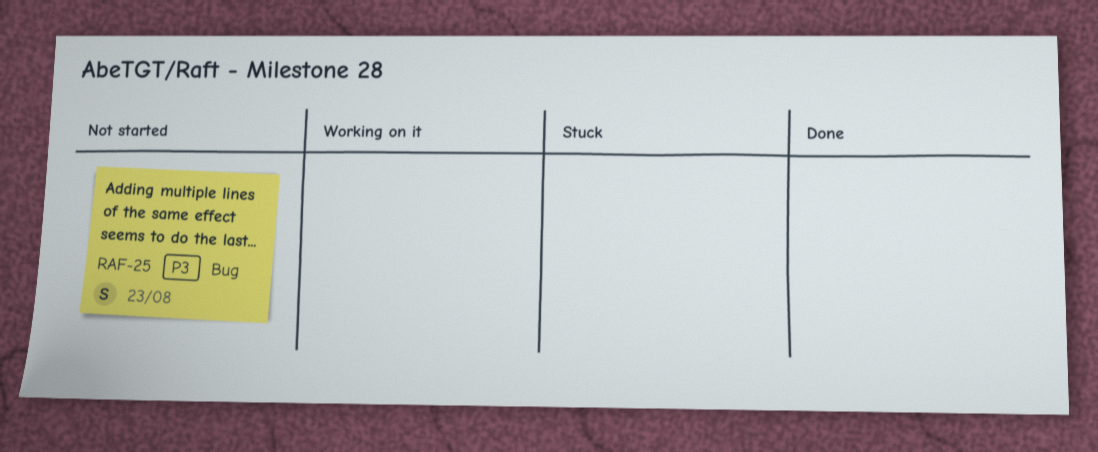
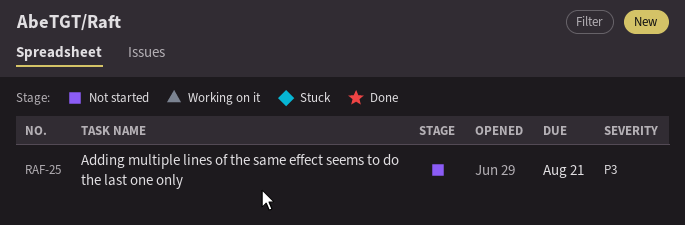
RAF-25, due: Aug 23 -> Aug 21

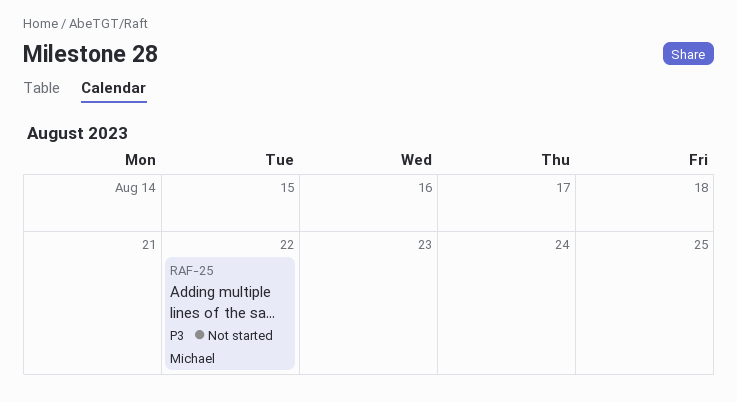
RAF-25, due: Aug 21 -> Aug 22

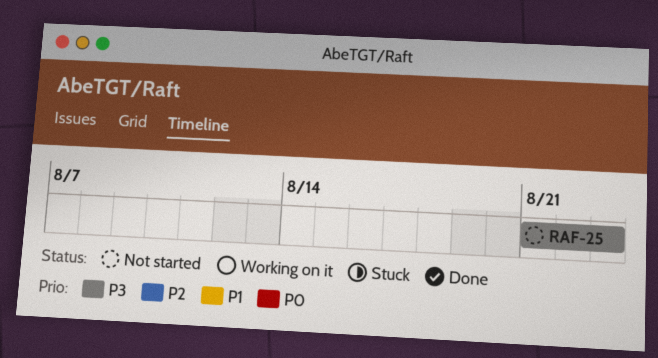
RAF-25, due: Aug 22 -> Aug 23

